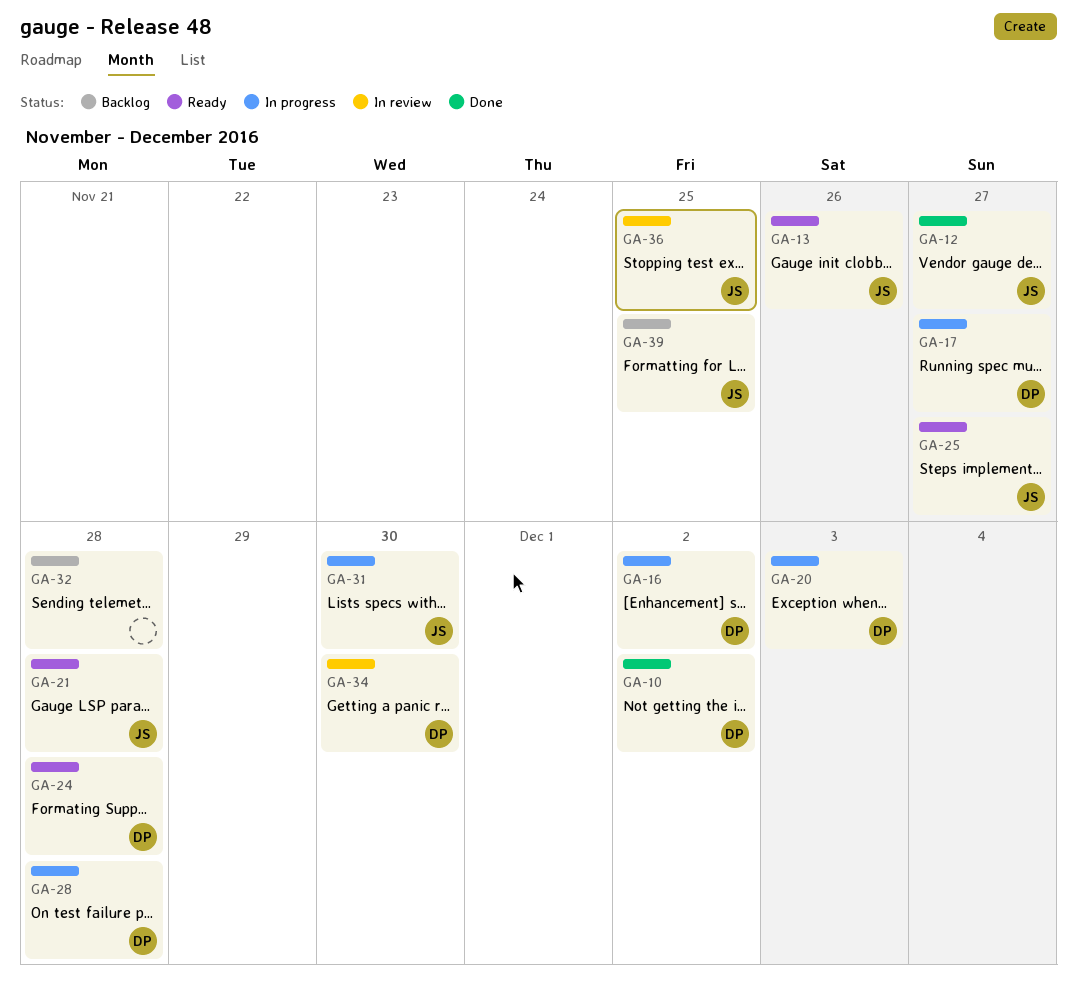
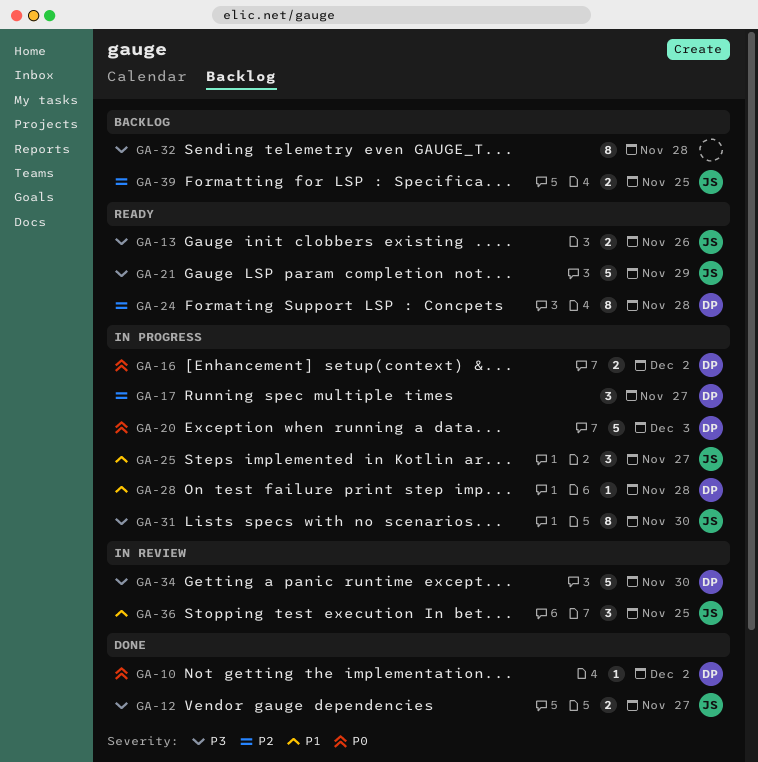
GA-21, due: Nov 28 -> Nov 29
GA-25, status: Ready -> In progress

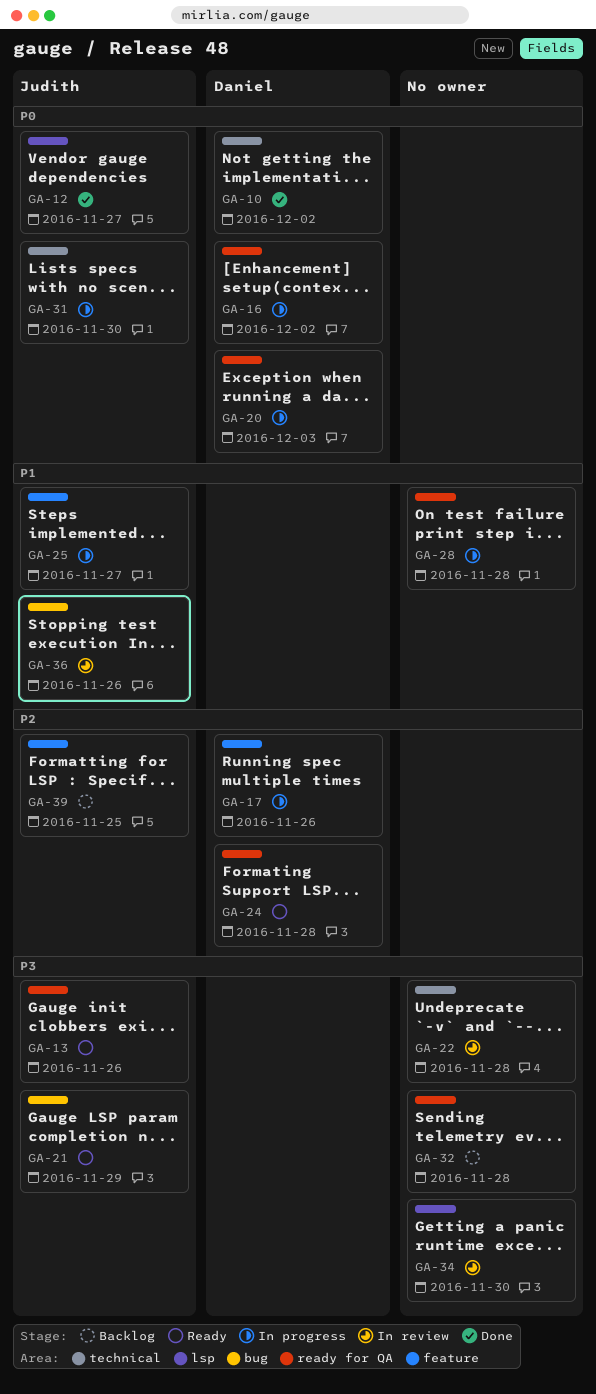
GA-12, priority: P3 -> P0
GA-17, due: Nov 27 -> Nov 26
GA-22: none -> present
GA-28, owner: Daniel -> none
GA-31, priority: P3 -> P0
GA-34, owner: Daniel -> none
GA-36, due: Nov 25 -> Nov 26

